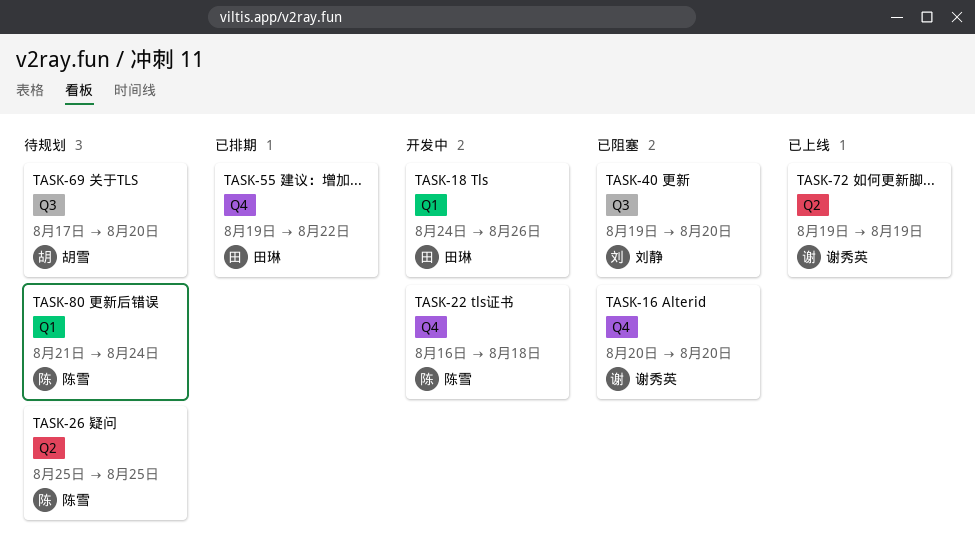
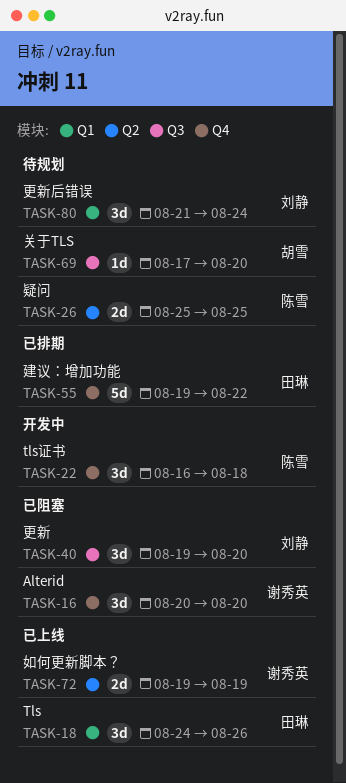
TASK-18, status: 开发中 -> 已上线
TASK-80, owner: 陈雪 -> 刘静

